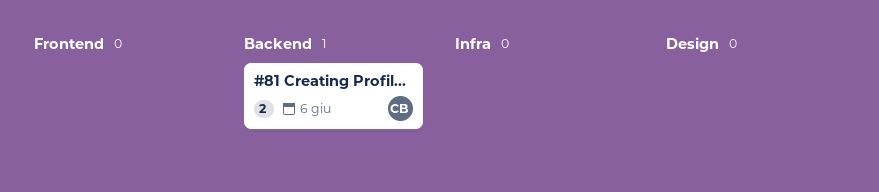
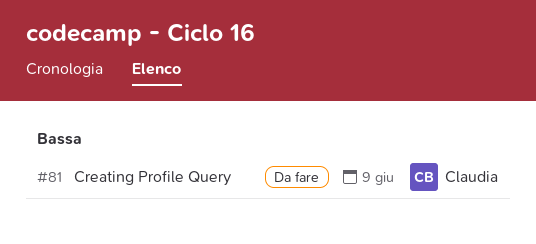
#81, due: Jun 6 -> Jun 9

